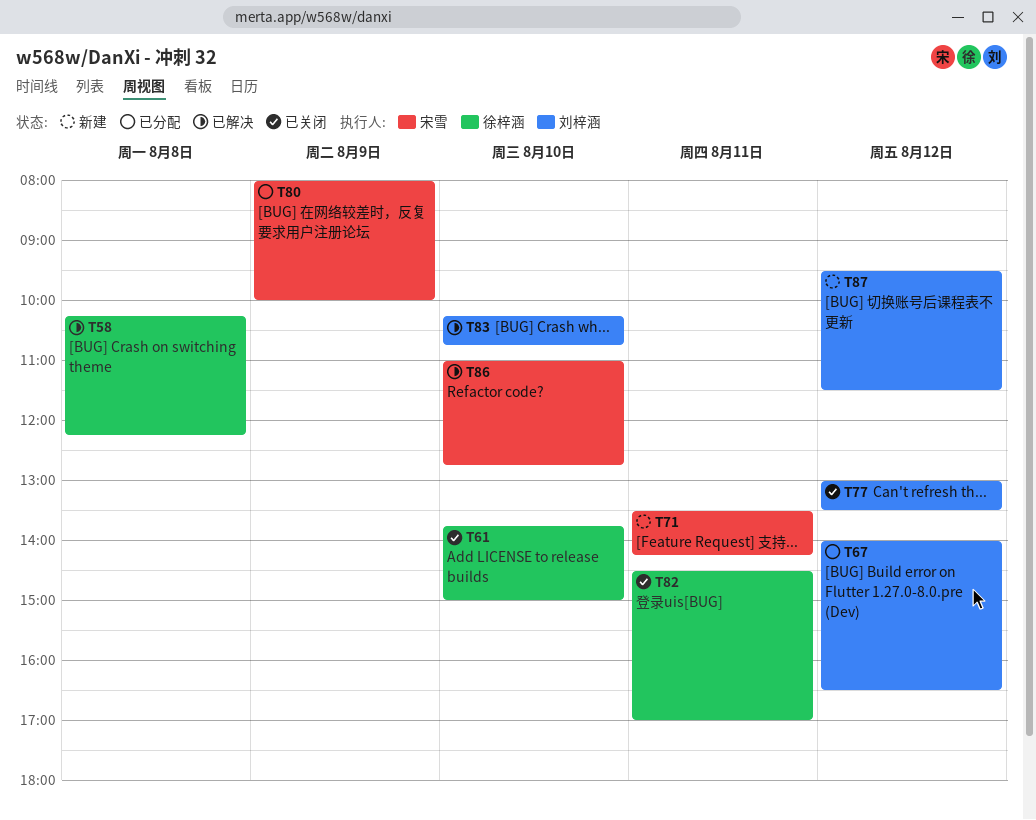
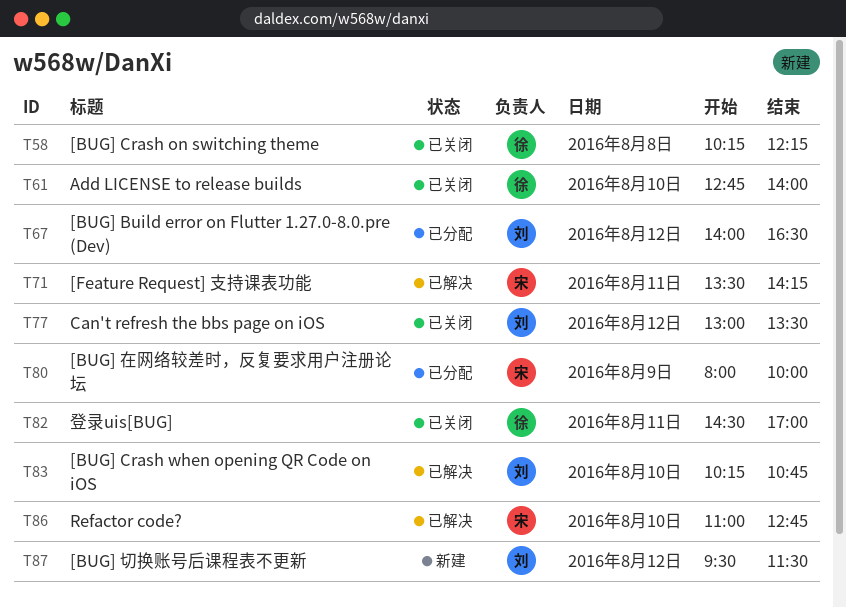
T58, status: 已解决 -> 已关闭
T61, begins: 13:45 -> 12:45
T61, ends: 15:00 -> 14:00
T71, status: 新建 -> 已解决

